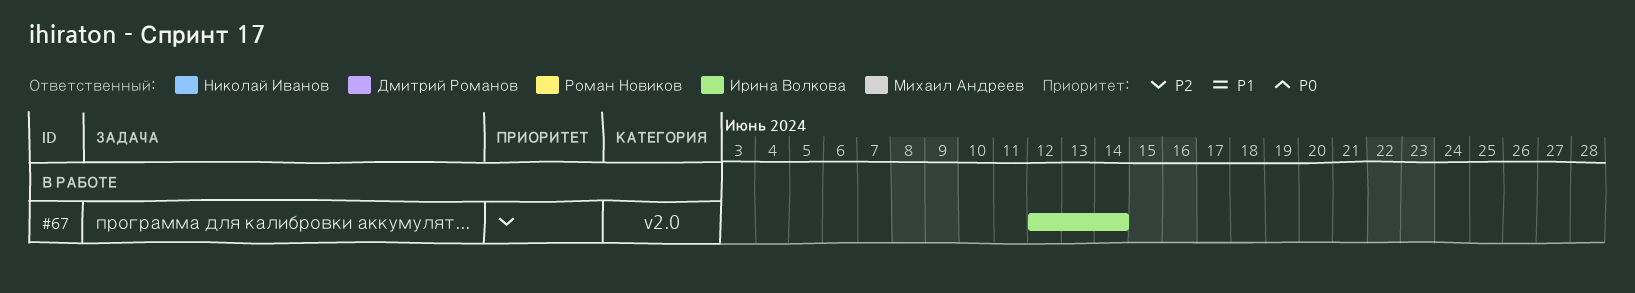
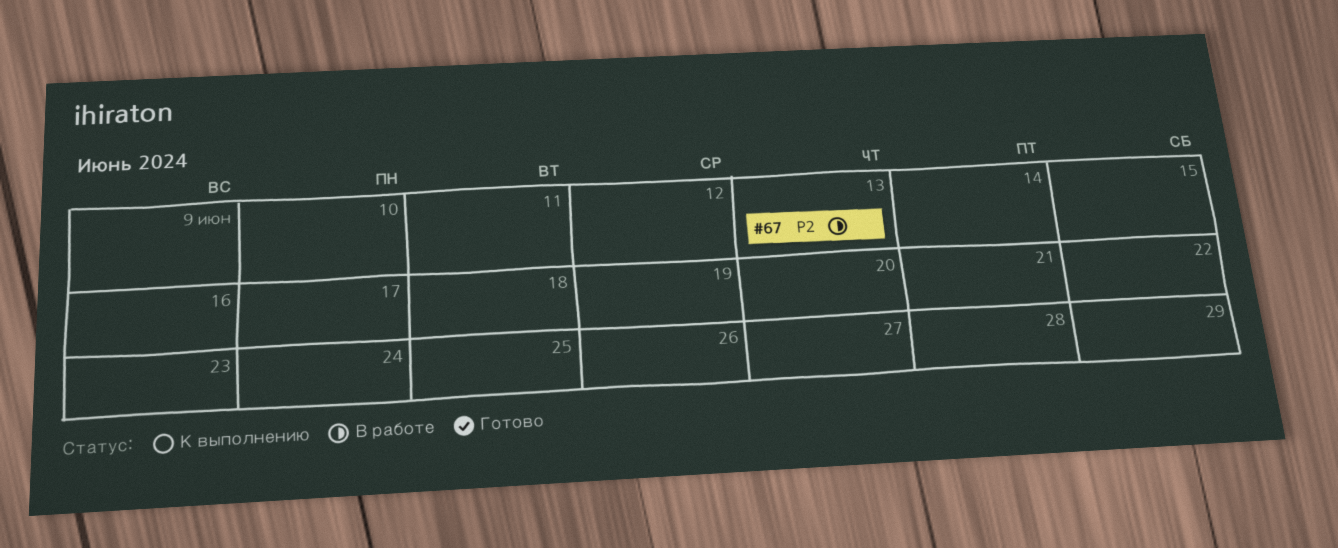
#67, due: Jun 14 -> Jun 13

